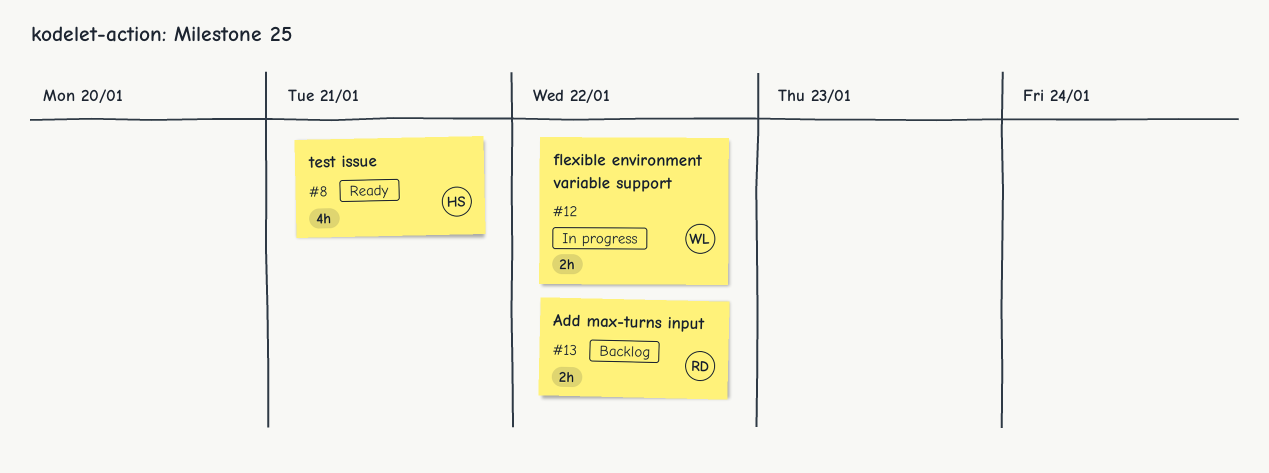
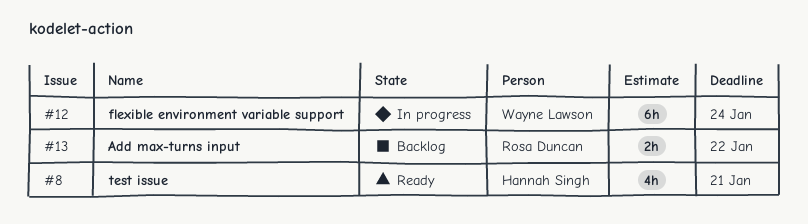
#12, estimate: 2h -> 6h
#12, due: Jan 22 -> Jan 24

